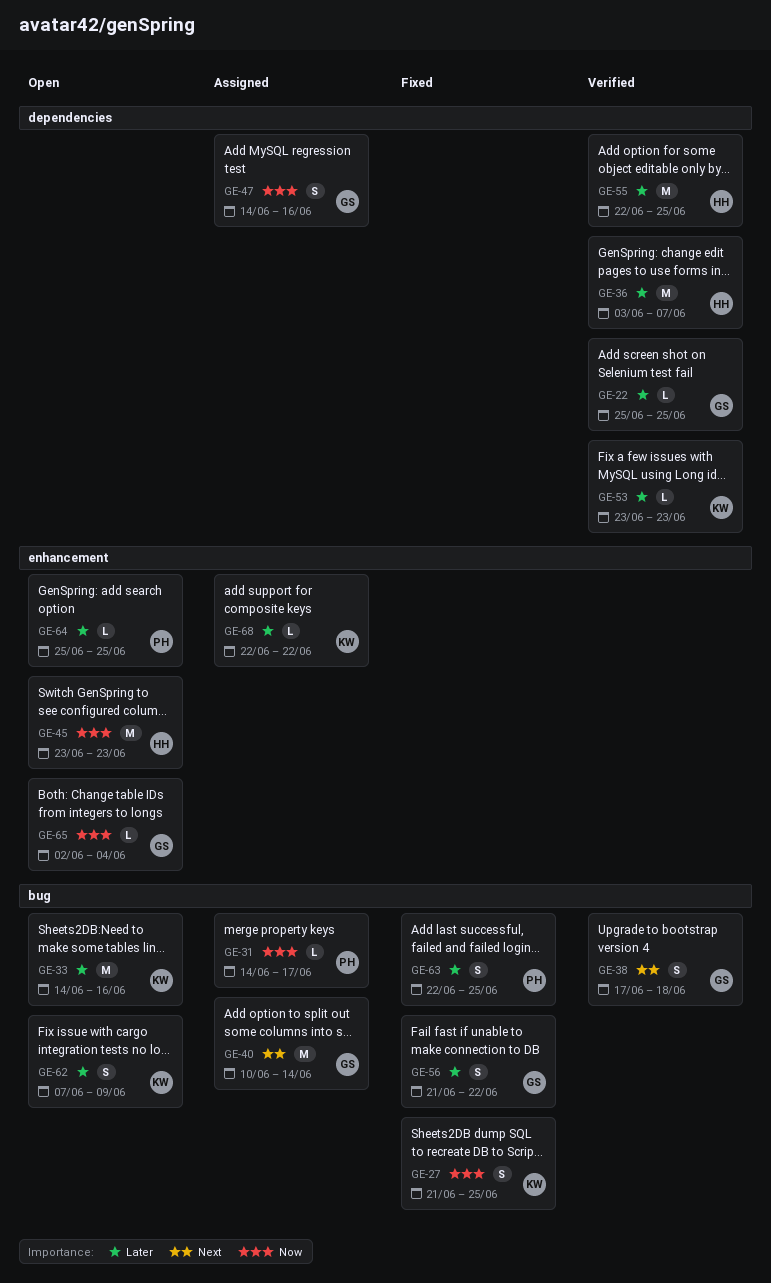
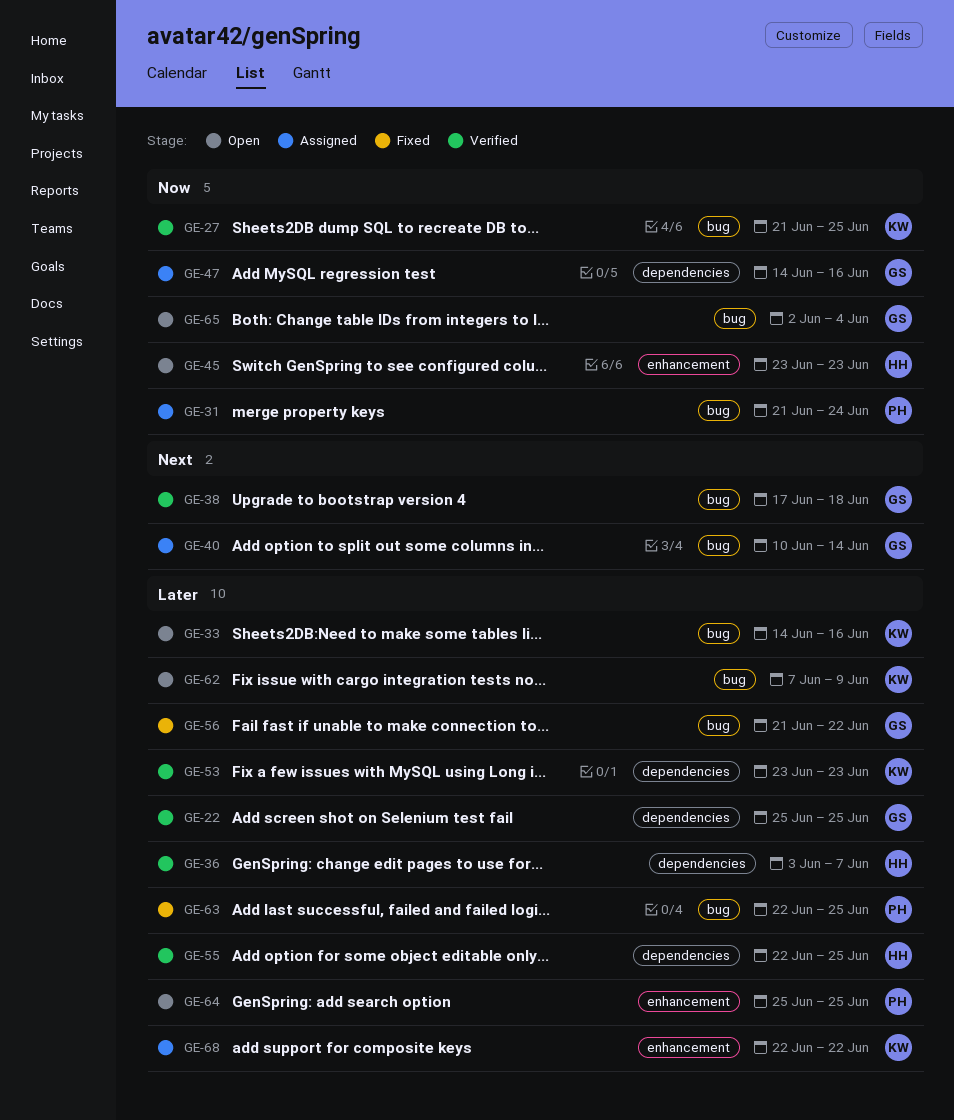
GE-27, status: Fixed -> Verified
GE-31, start: Jun 14 -> Jun 21
GE-31, due: Jun 17 -> Jun 24
GE-65, label: enhancement -> bug

